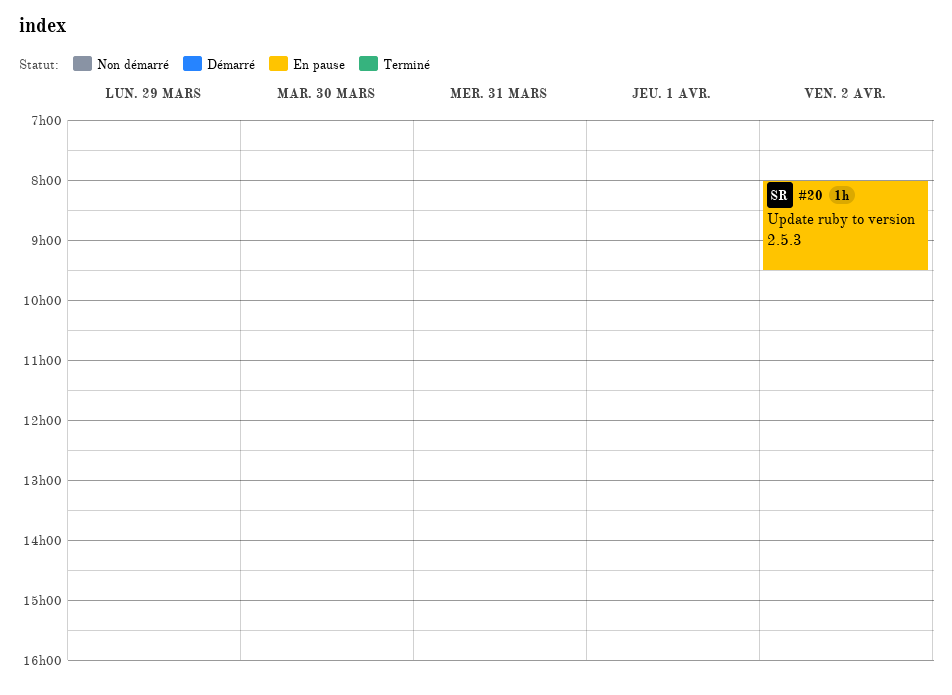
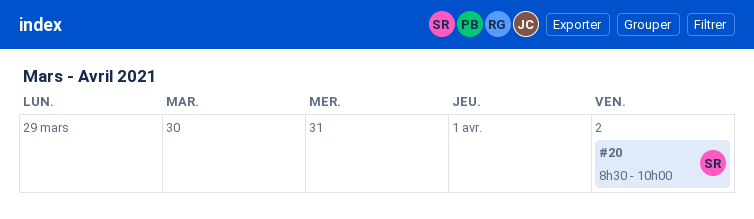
#20, begins: 08:00 -> 08:30
#20, ends: 09:30 -> 10:00

